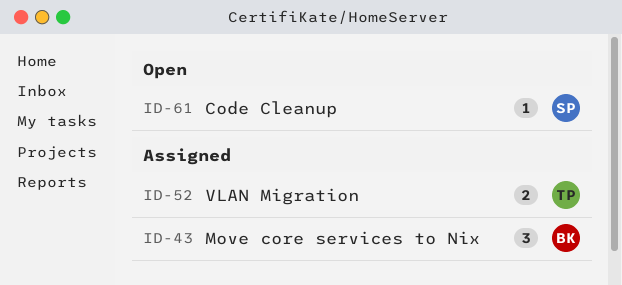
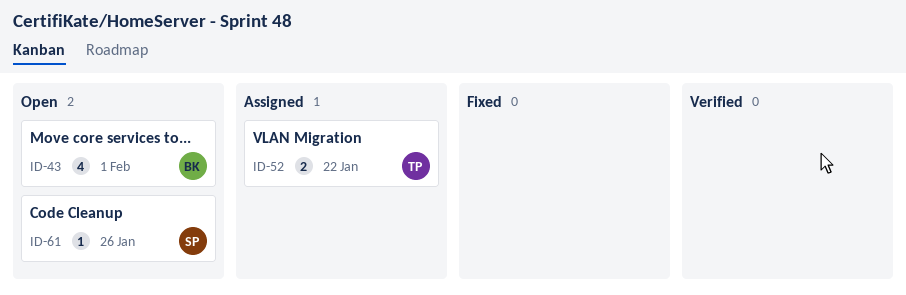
ID-43, status: Assigned -> Open
ID-43, estimate: 3 -> 4

